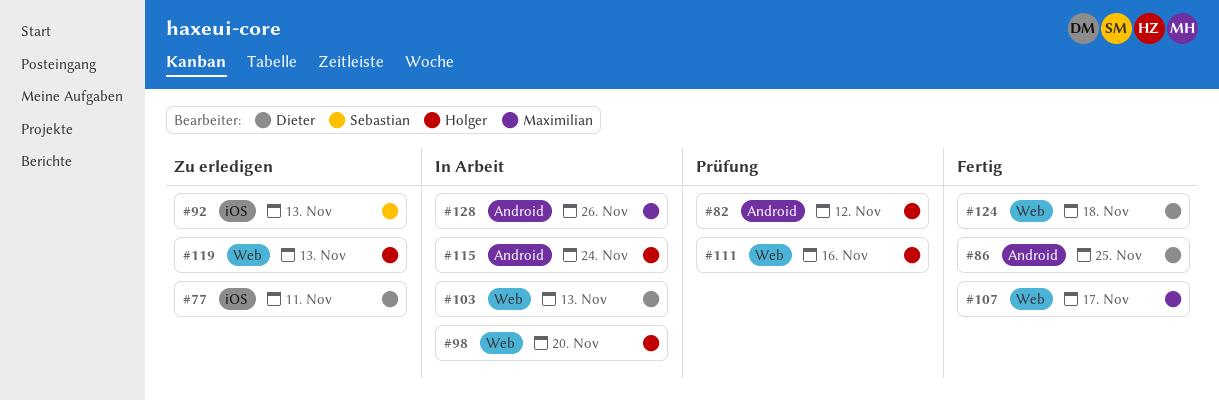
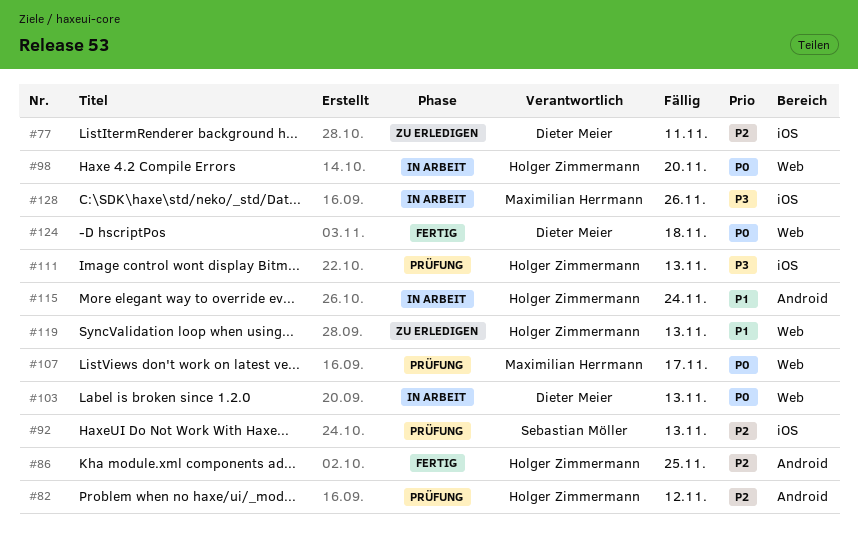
#86, owner: Dieter Meier -> Holger Zimmermann
#92, status: Zu erledigen -> Prüfung
#107, status: Fertig -> Prüfung
#111, label: Web -> iOS
#111, due: Nov 16 -> Nov 13
#128, label: Android -> iOS

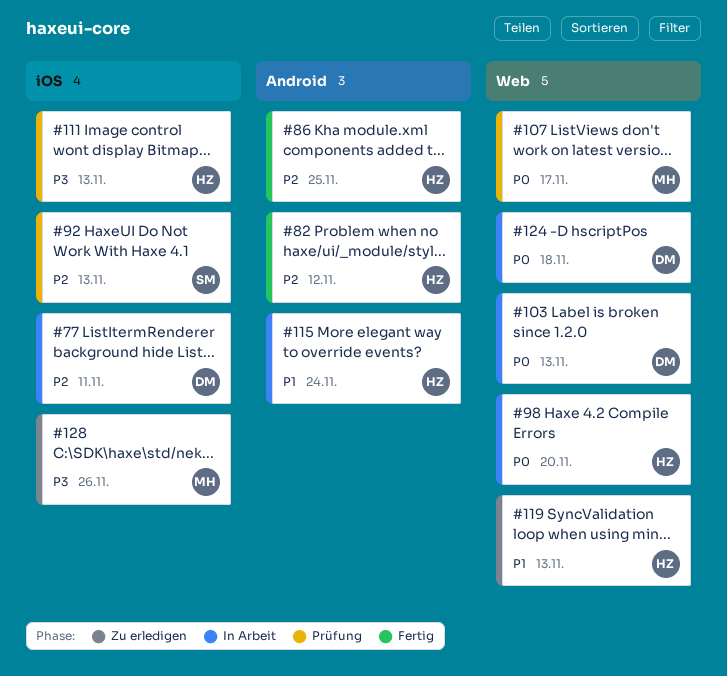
#77, status: Zu erledigen -> In Arbeit
#82, status: Prüfung -> Fertig
#124, status: Fertig -> In Arbeit
#128, status: In Arbeit -> Zu erledigen

